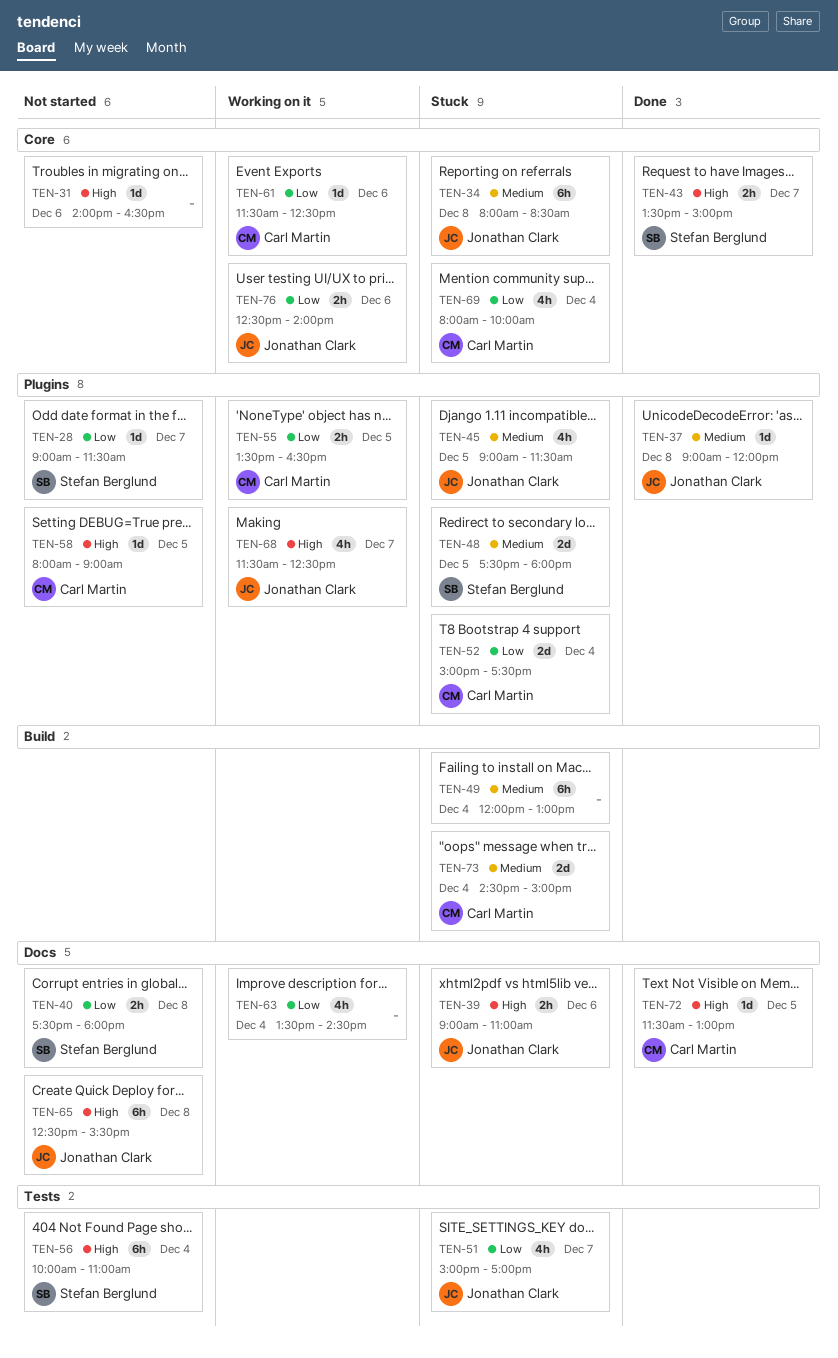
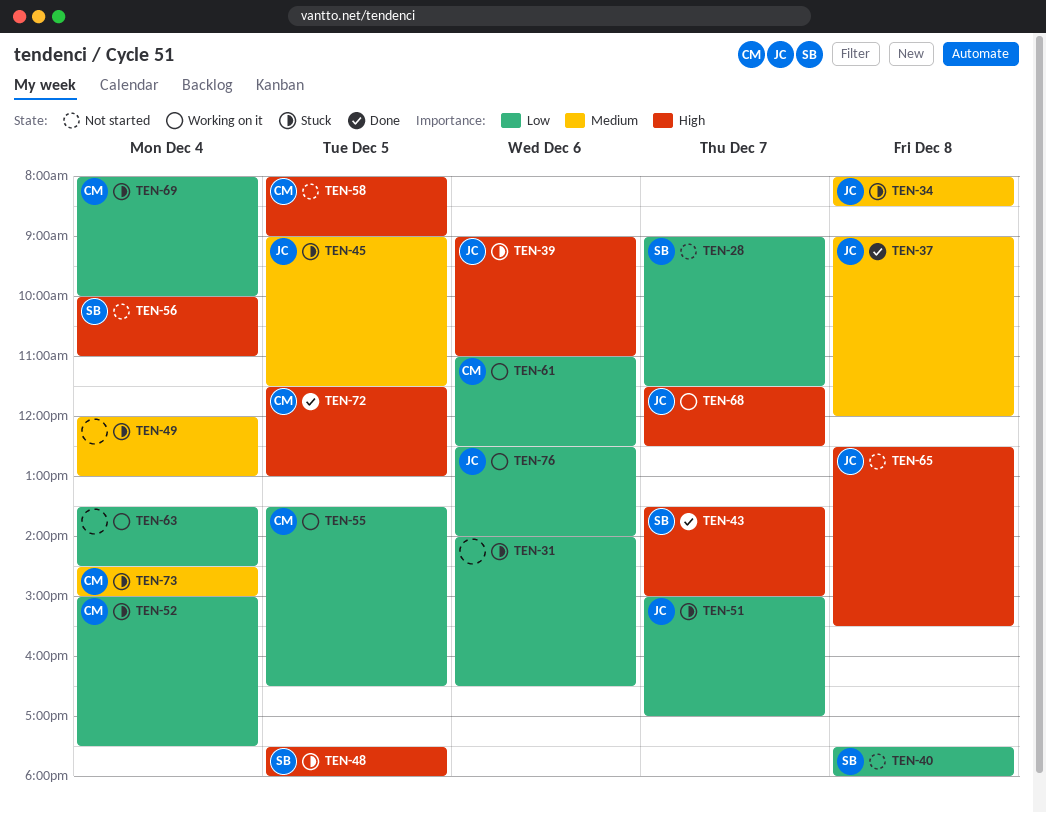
TEN-31, status: Not started -> Stuck
TEN-31, priority: High -> Low
TEN-48, priority: Medium -> High
TEN-61, begins: 11:30 -> 11:00

